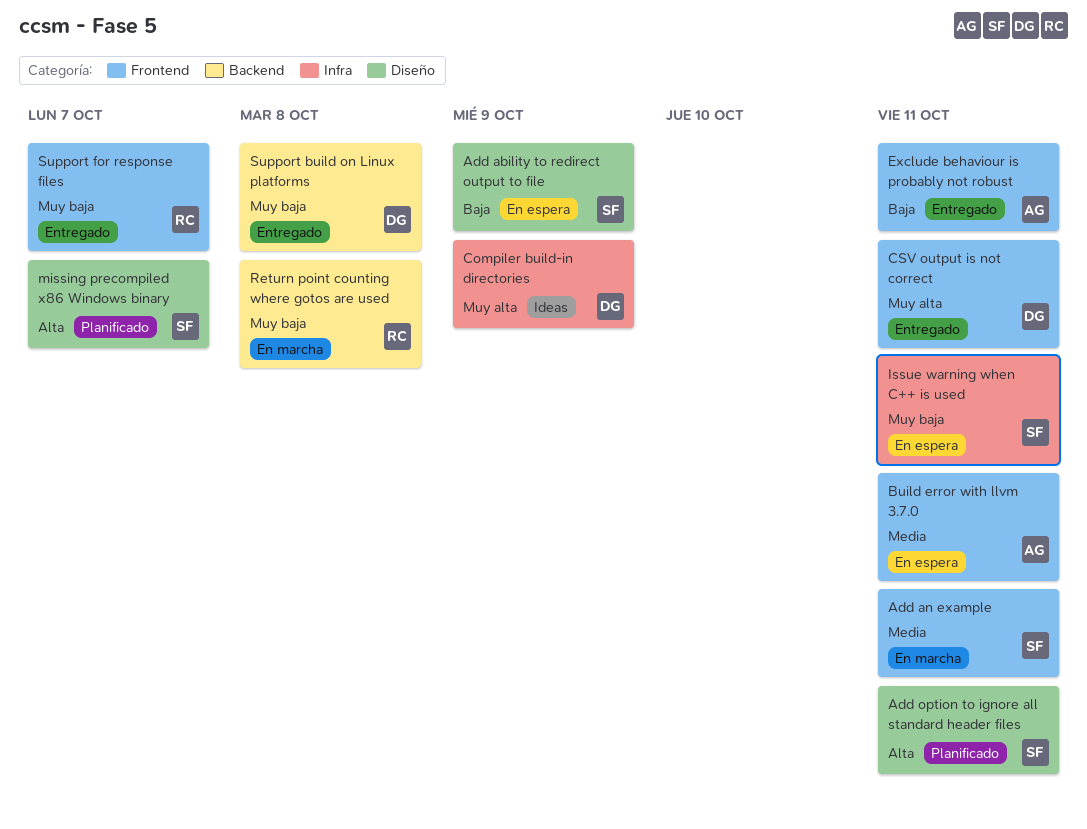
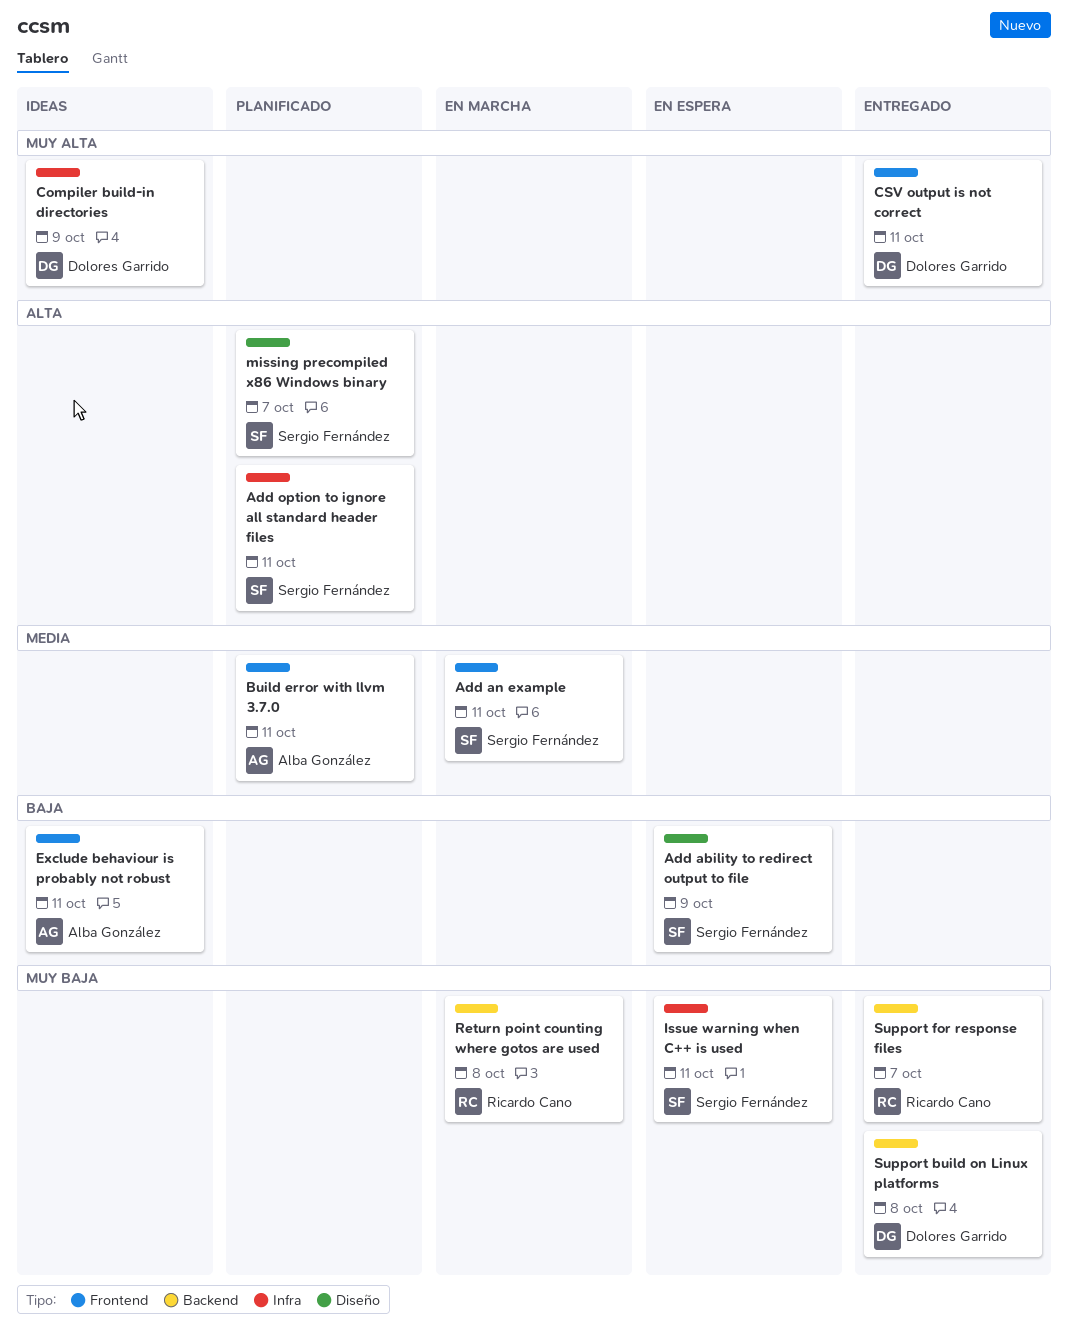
Add option to ignore all standard header files, label: Diseño -> Infra
Build error with llvm 3.7.0, status: En espera -> Planificado
Exclude behaviour is probably not robust, status: Entregado -> Ideas
Support for response files, label: Frontend -> Backend

